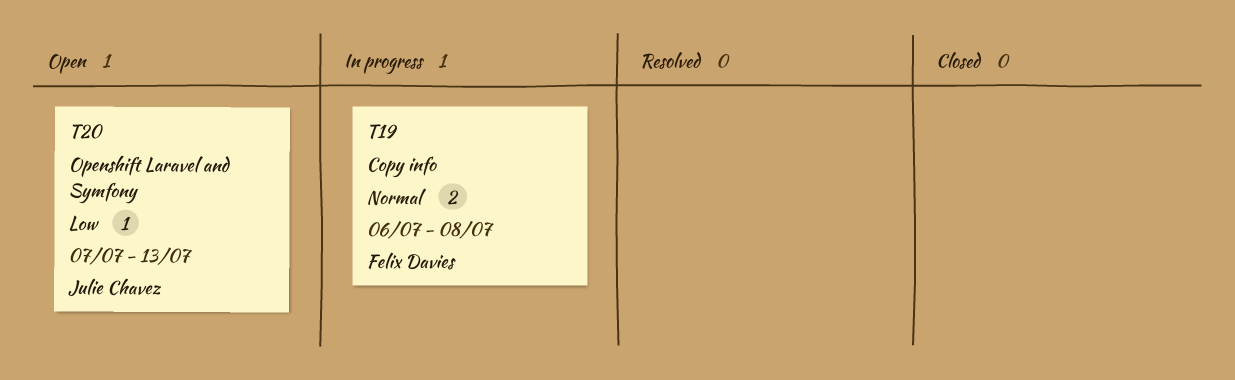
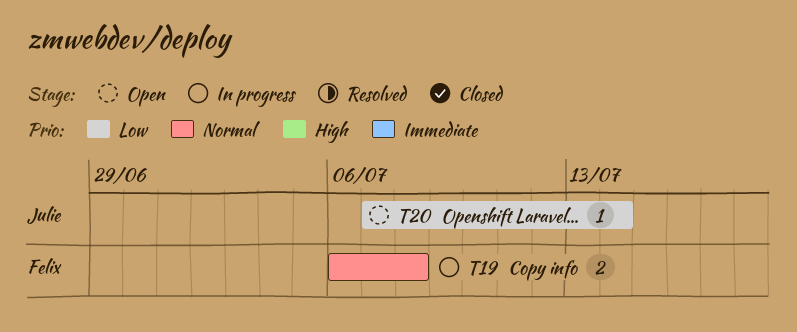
T20, due: Jul 13 -> Jul 14

